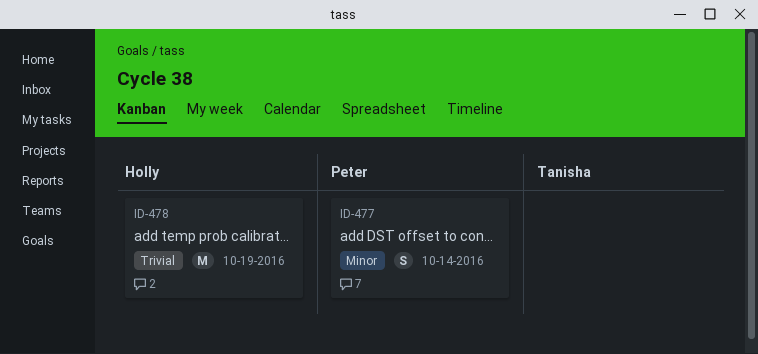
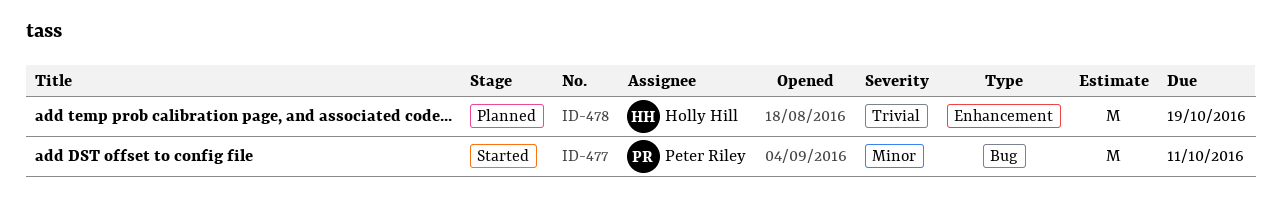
ID-477, estimate: S -> M
ID-477, due: Oct 14 -> Oct 11

